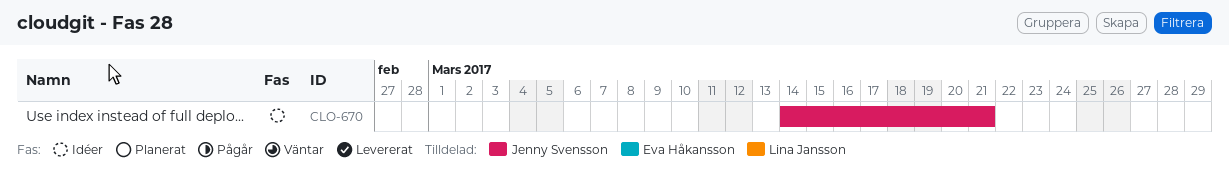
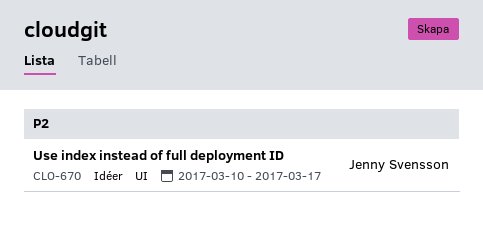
CLO-670, start: Mar 14 -> Mar 10
CLO-670, due: Mar 21 -> Mar 17

